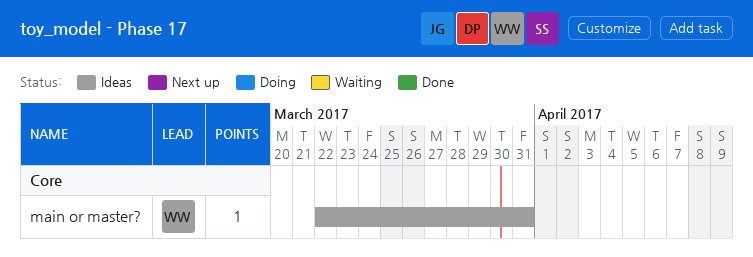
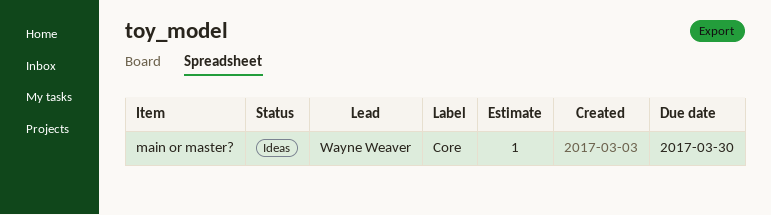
main or master?, due: Mar 31 -> Mar 30

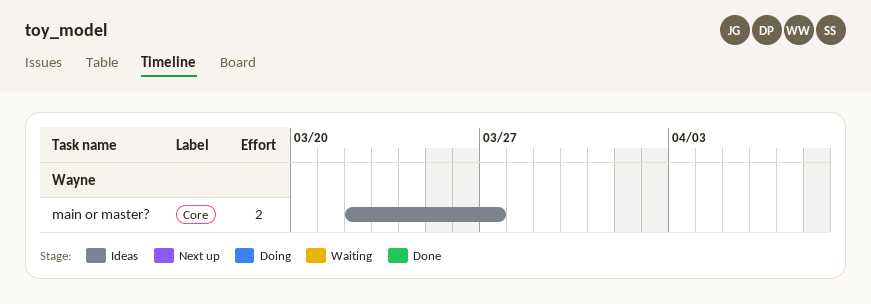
main or master?, estimate: 1 -> 2
main or master?, due: Mar 30 -> Mar 27

